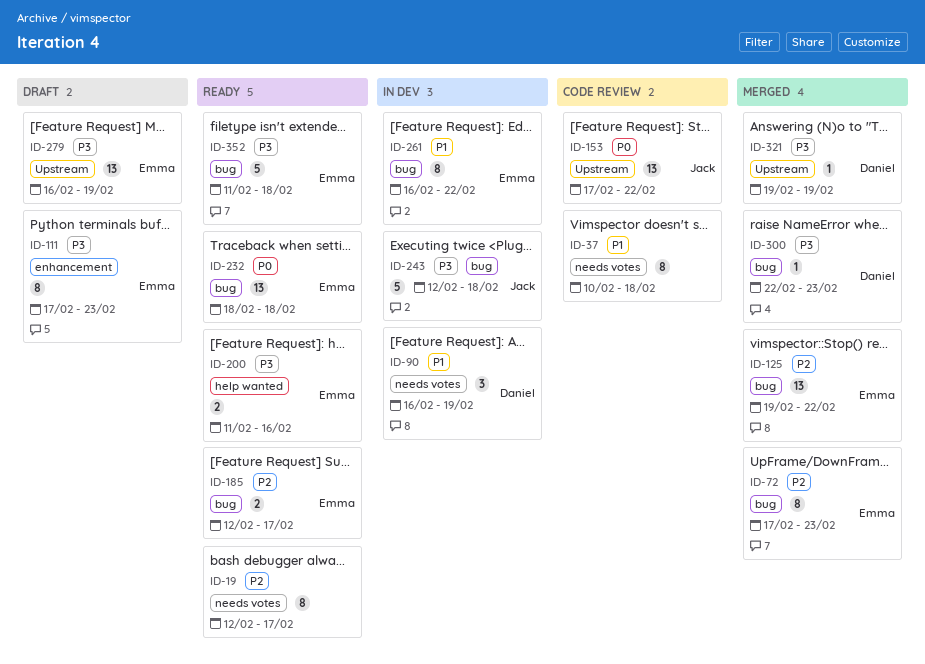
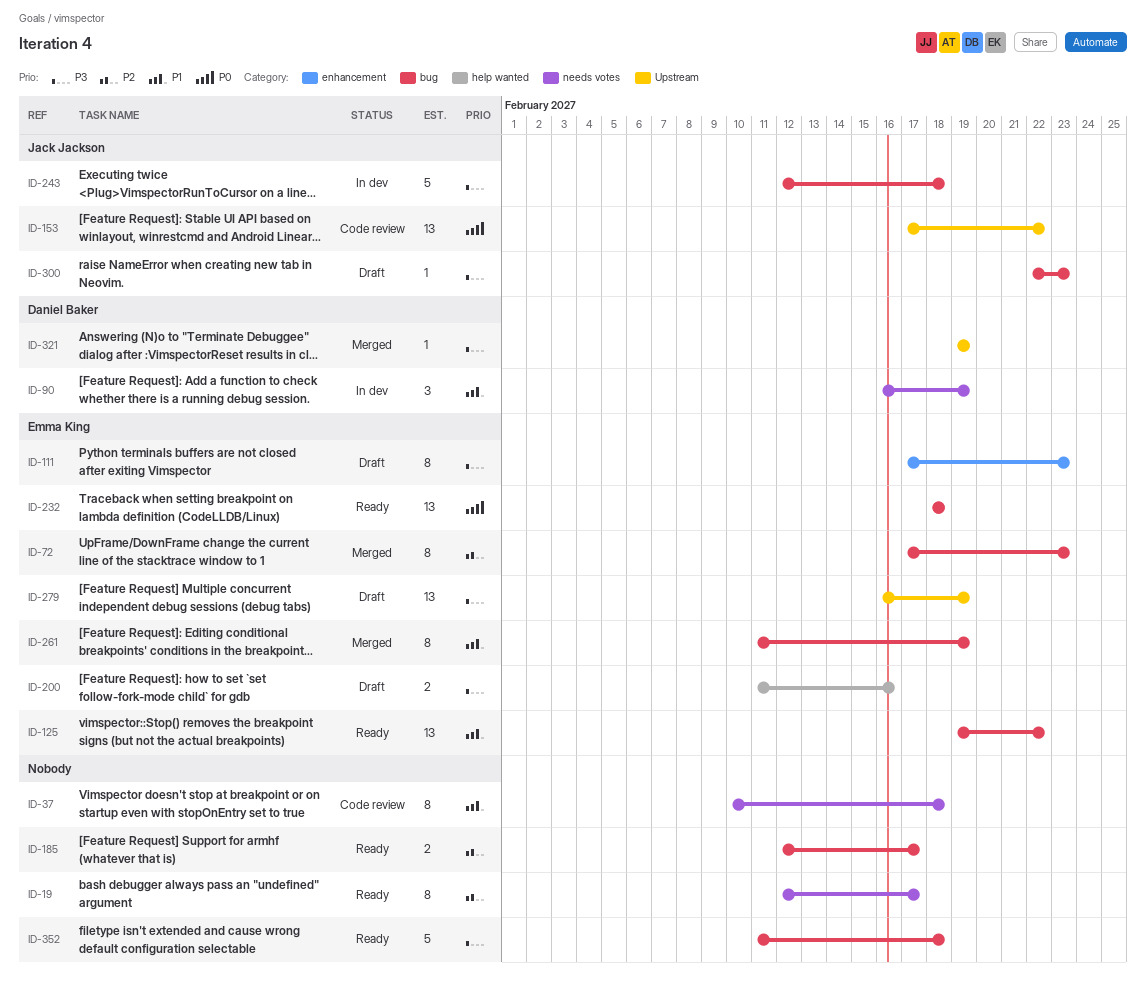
ID-125, status: Merged -> Ready
ID-125, priority: P2 -> P1
ID-185, owner: Emma King -> none
ID-200, status: Ready -> Draft
ID-261, status: In dev -> Merged
ID-261, start: Feb 16 -> Feb 11
ID-261, due: Feb 22 -> Feb 19
ID-300, status: Merged -> Draft
ID-300, owner: Daniel Baker -> Jack Jackson
ID-352, owner: Emma King -> none

